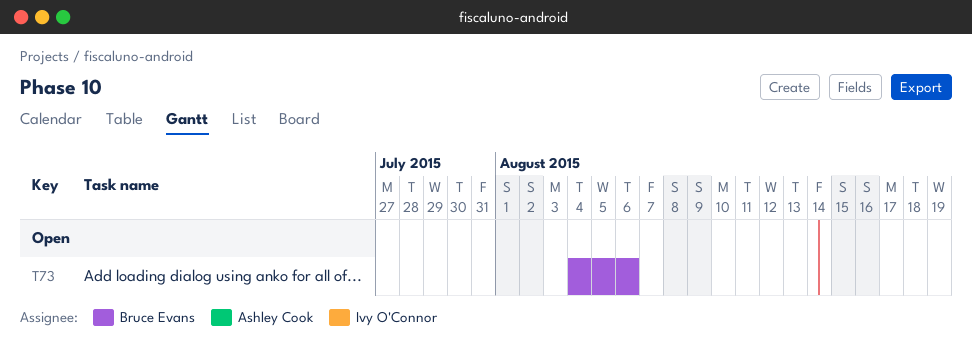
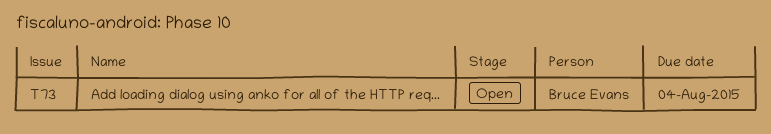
T73, due: Aug 6 -> Aug 4

